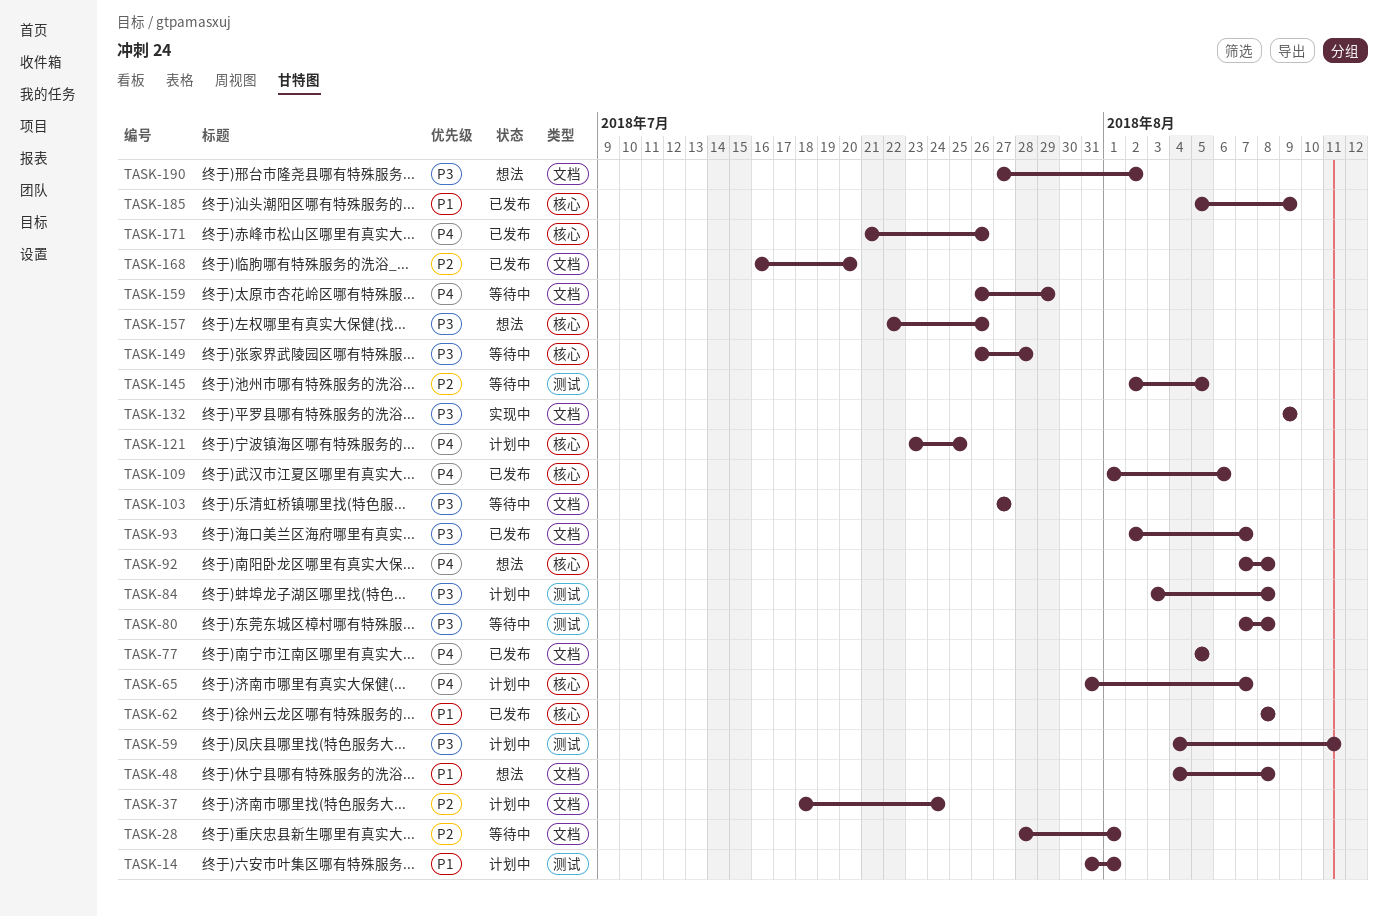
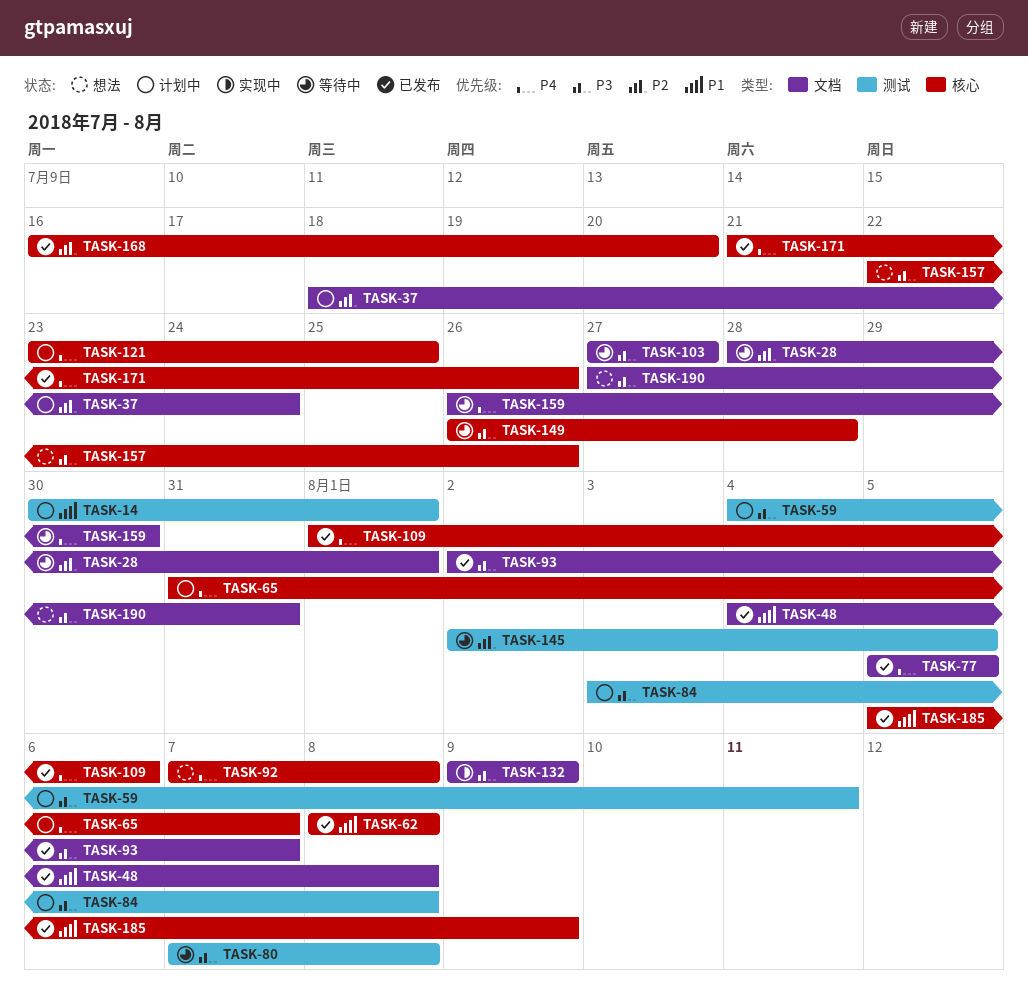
TASK-14, start: Jul 31 -> Jul 30
TASK-48, status: 想法 -> 已发布
TASK-159, due: Jul 29 -> Jul 30
TASK-168, label: 文档 -> 核心
TASK-190, due: Aug 2 -> Jul 31

